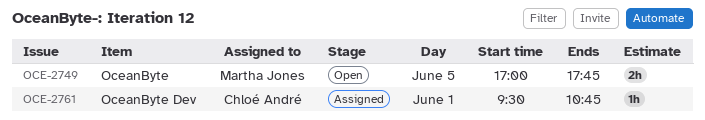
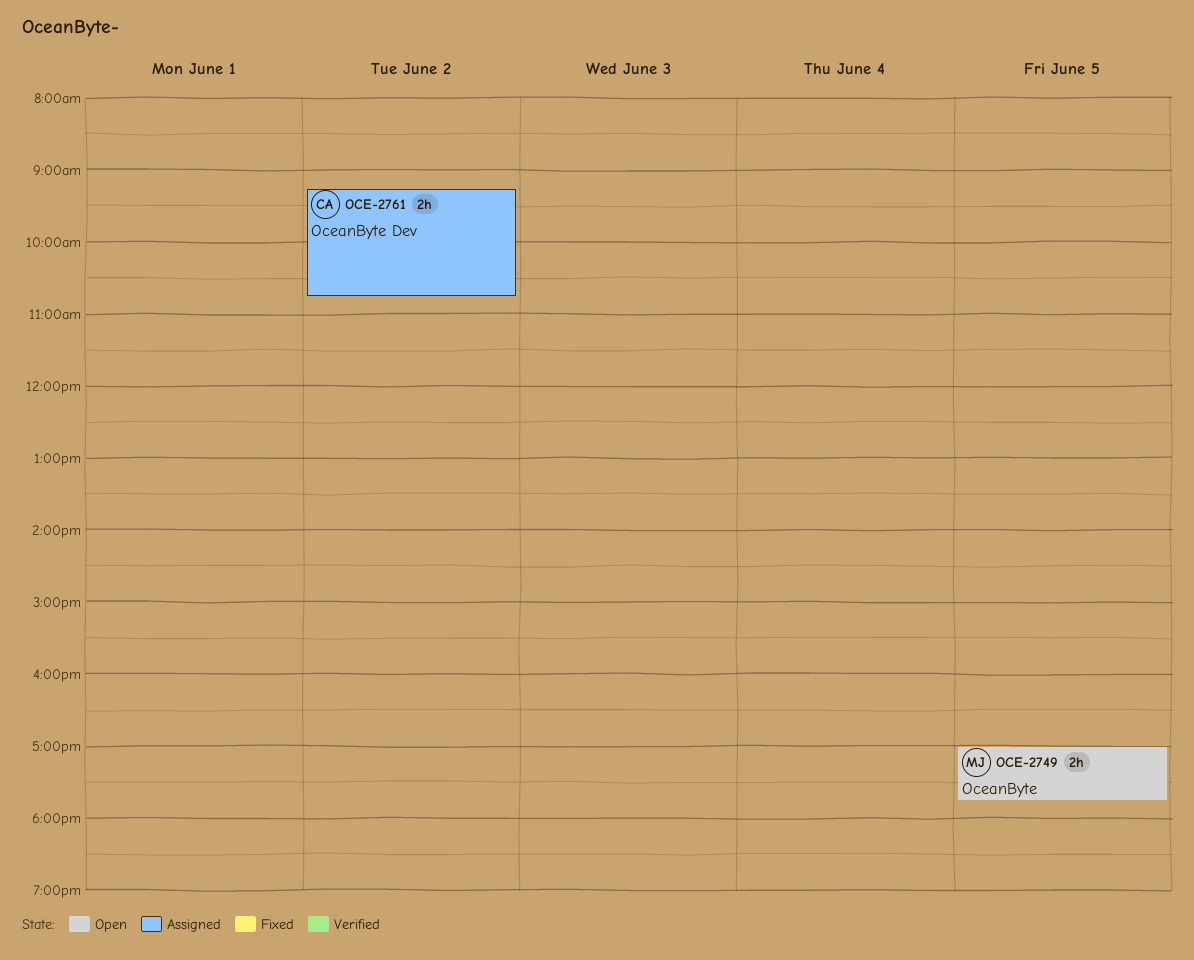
OCE-2761, estimate: 1h -> 2h
OCE-2761, day: Jun 1 -> Jun 2
OCE-2761, begins: 09:30 -> 09:15

